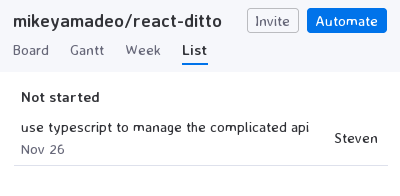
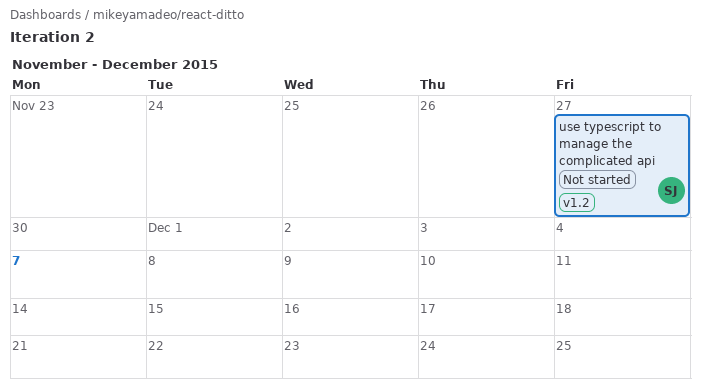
use typescript to manage the complicated api, due: Nov 26 -> Nov 27

